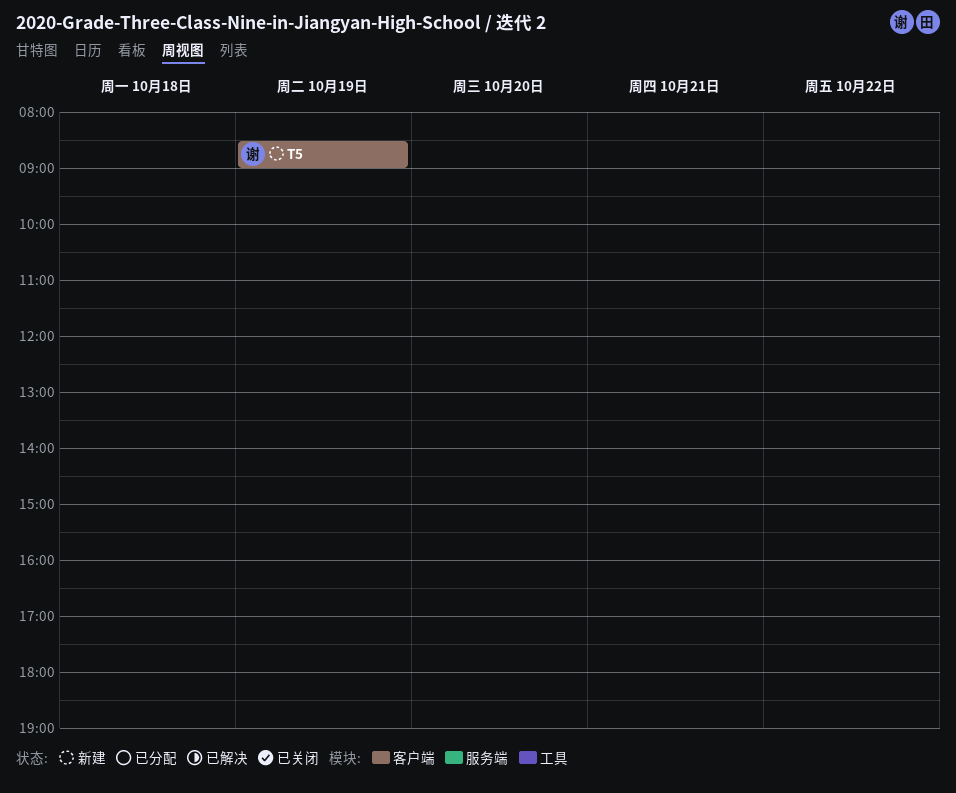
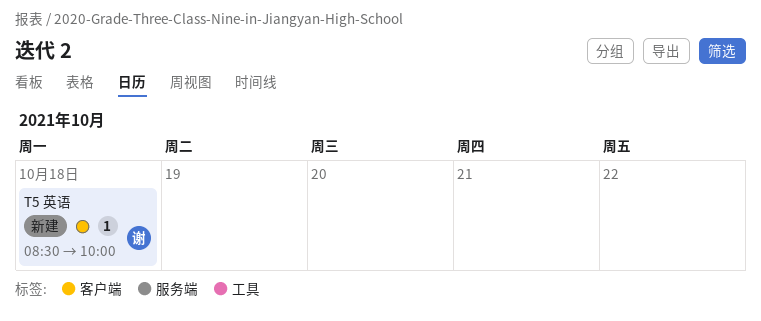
T5, day: Oct 19 -> Oct 18
T5, ends: 09:00 -> 10:00

